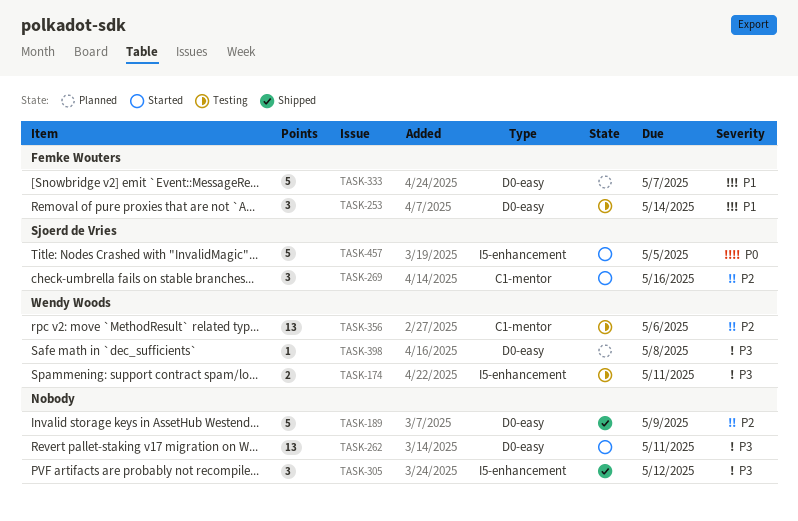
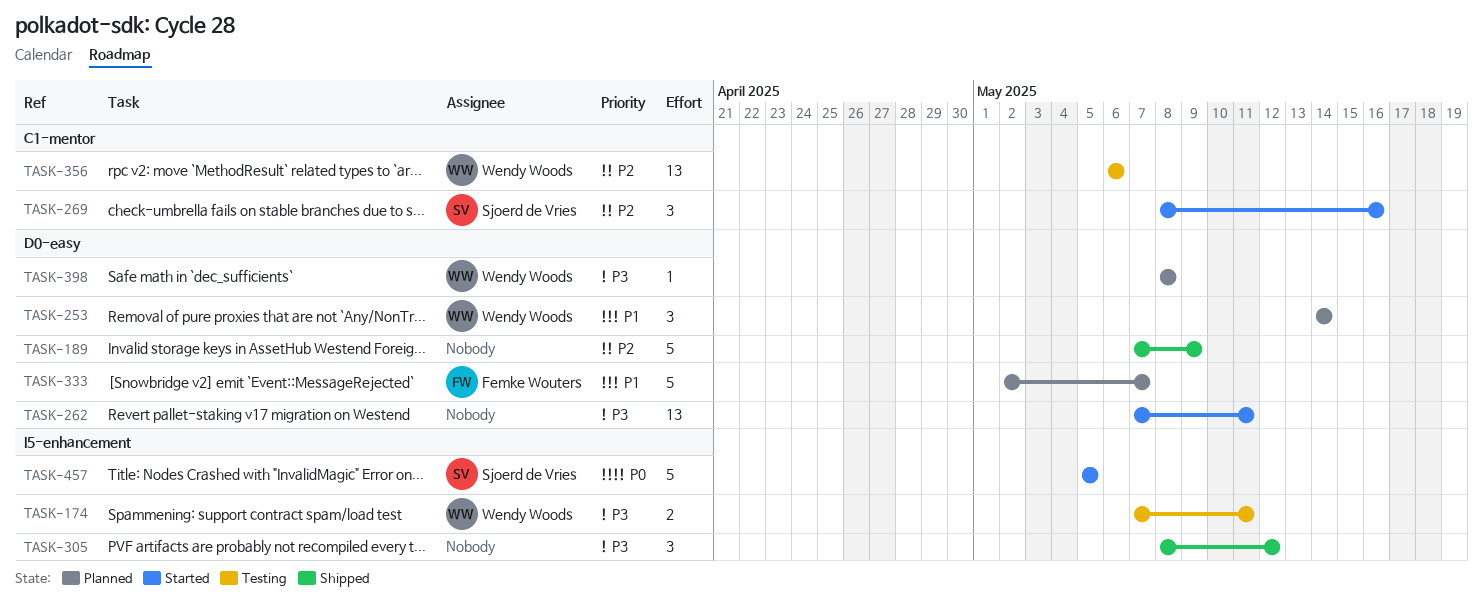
TASK-253, status: Testing -> Planned
TASK-253, owner: Femke Wouters -> Wendy Woods

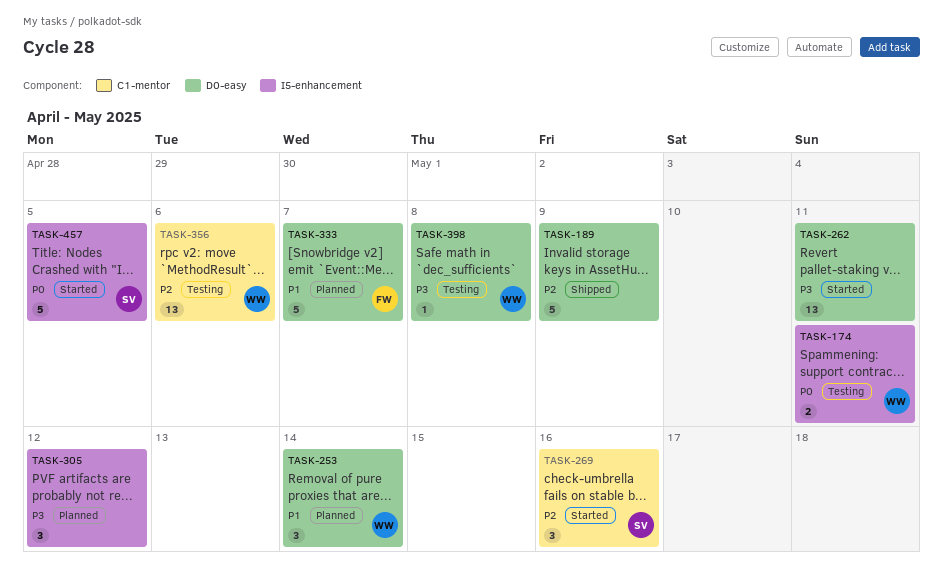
TASK-174, priority: P3 -> P0
TASK-305, status: Shipped -> Planned
TASK-398, status: Planned -> Testing

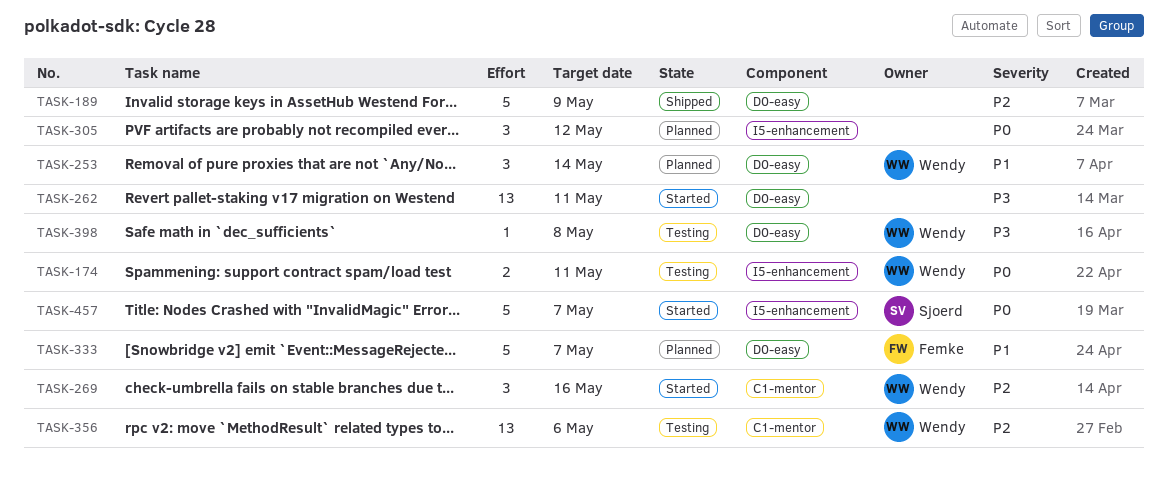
TASK-269, owner: Sjoerd -> Wendy
TASK-305, priority: P3 -> P0
TASK-457, due: May 5 -> May 7

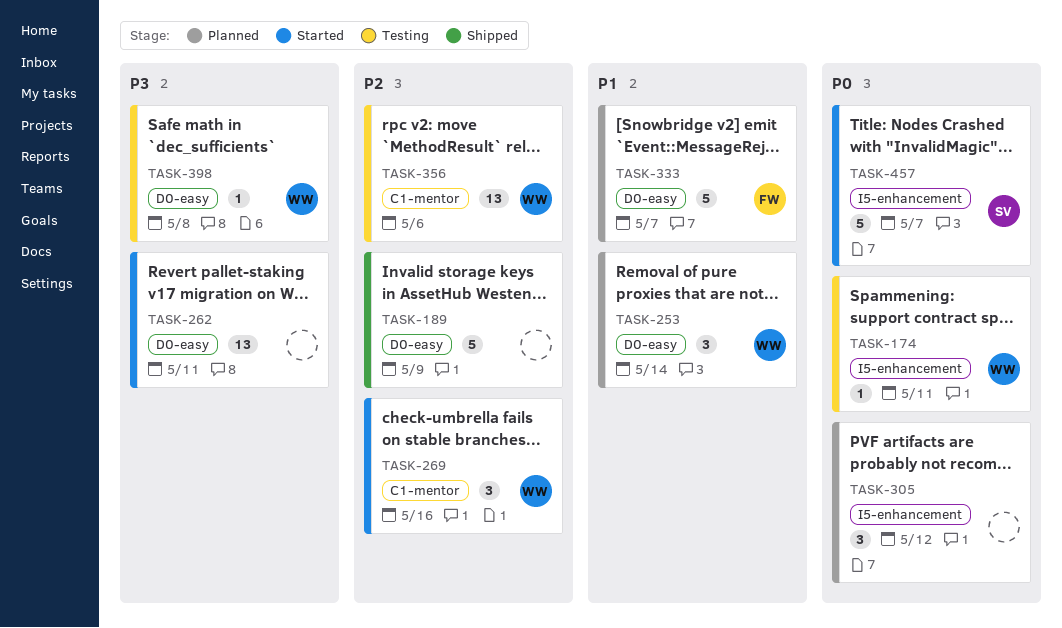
TASK-174, estimate: 2 -> 1

